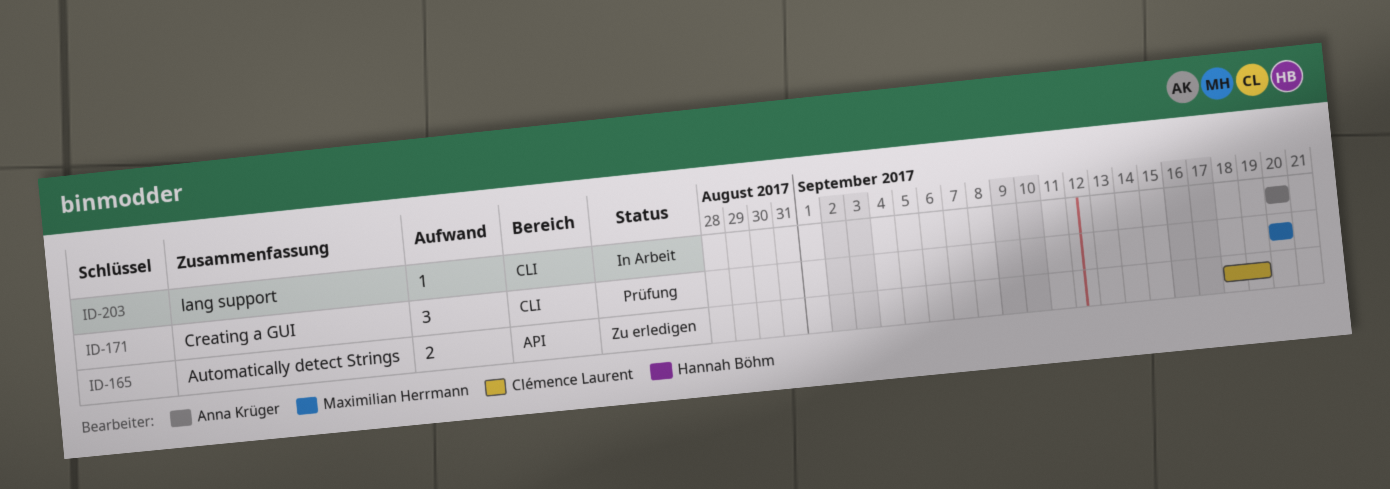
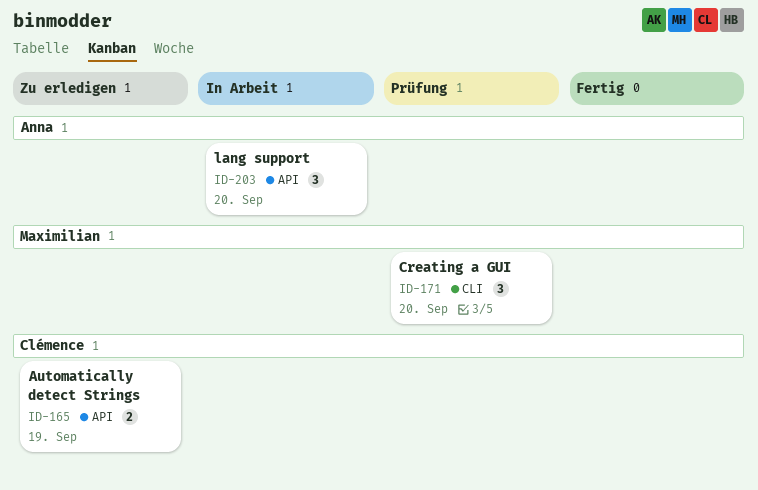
ID-203, label: CLI -> API
ID-203, estimate: 1 -> 3

